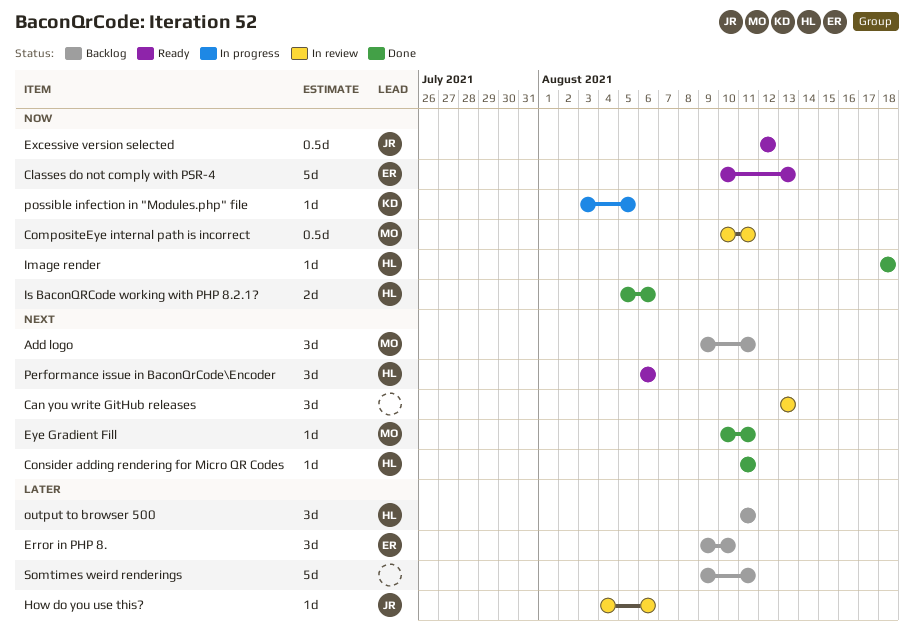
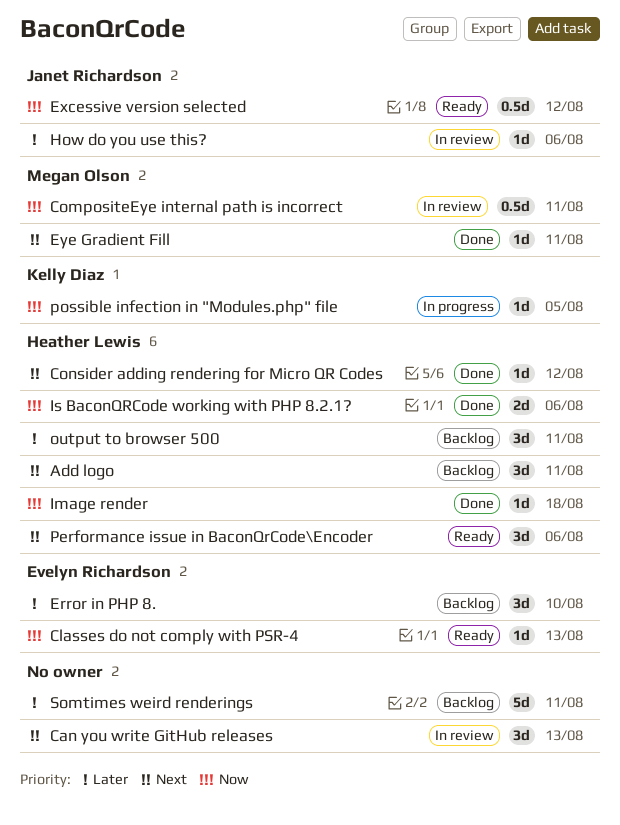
Add logo, owner: Megan Olson -> Heather Lewis
Classes do not comply with PSR-4, estimate: 5d -> 1d
Consider adding rendering for Micro QR Codes, due: Aug 11 -> Aug 12

